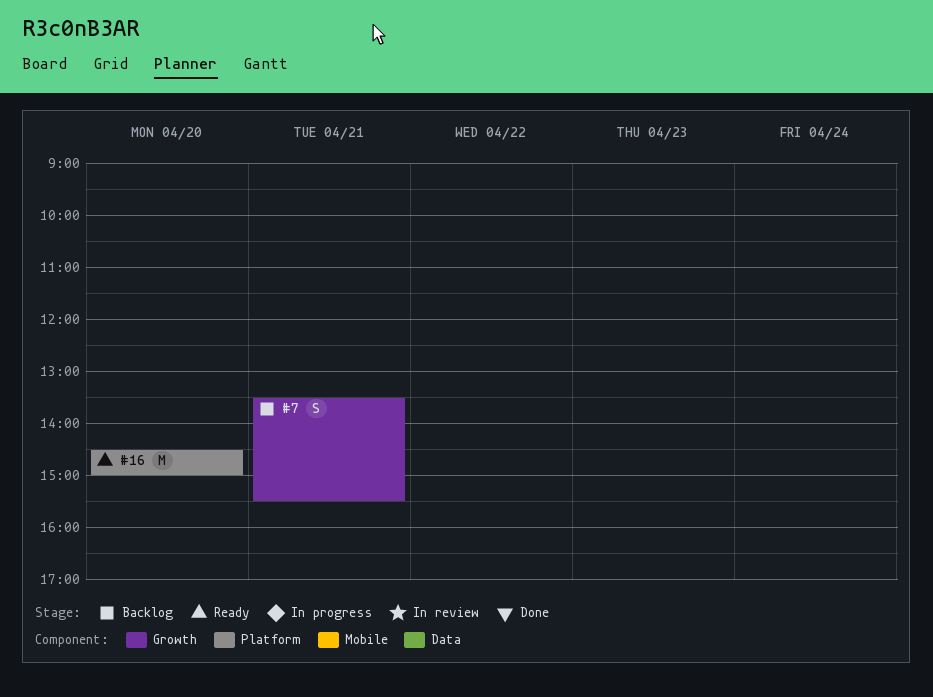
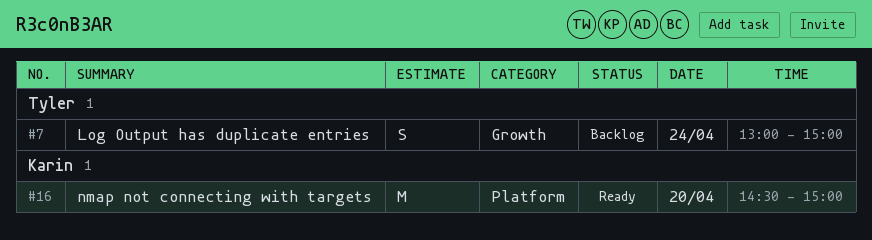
#7, day: Apr 21 -> Apr 24
#7, begins: 13:30 -> 13:00
#7, ends: 15:30 -> 15:00

